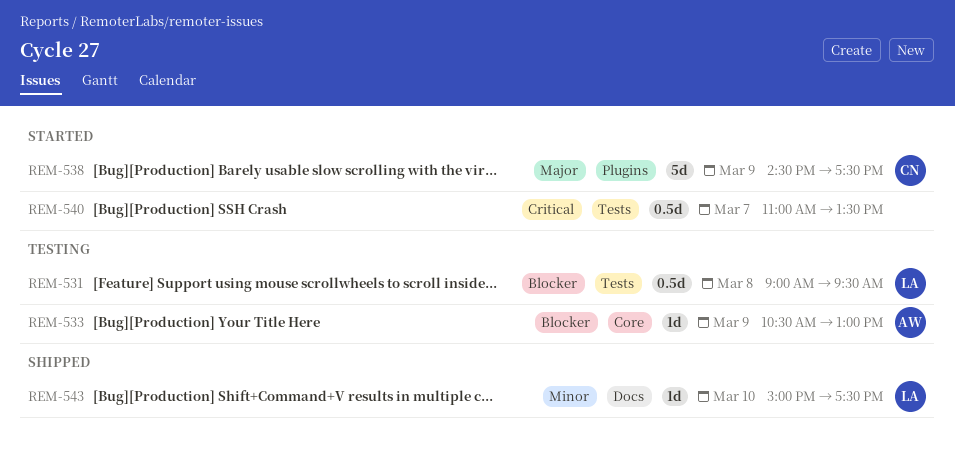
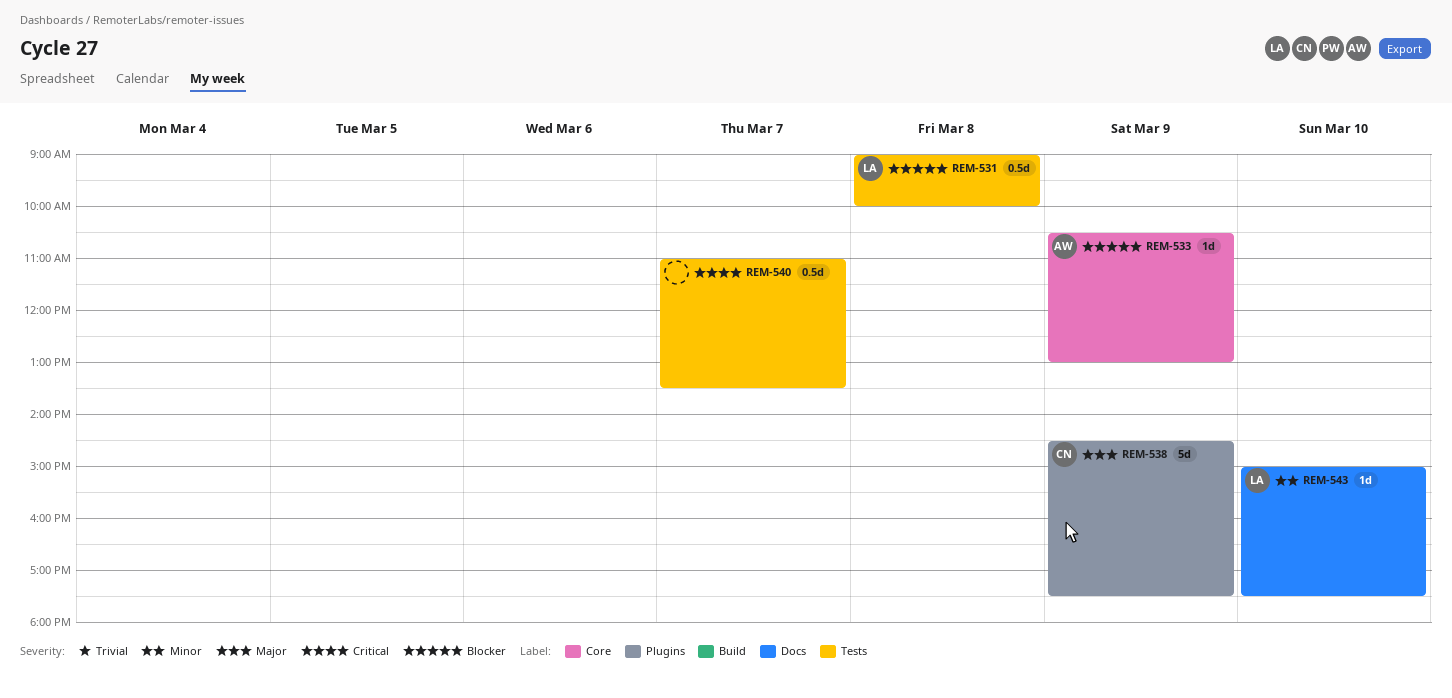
REM-531, ends: 09:30 -> 10:00

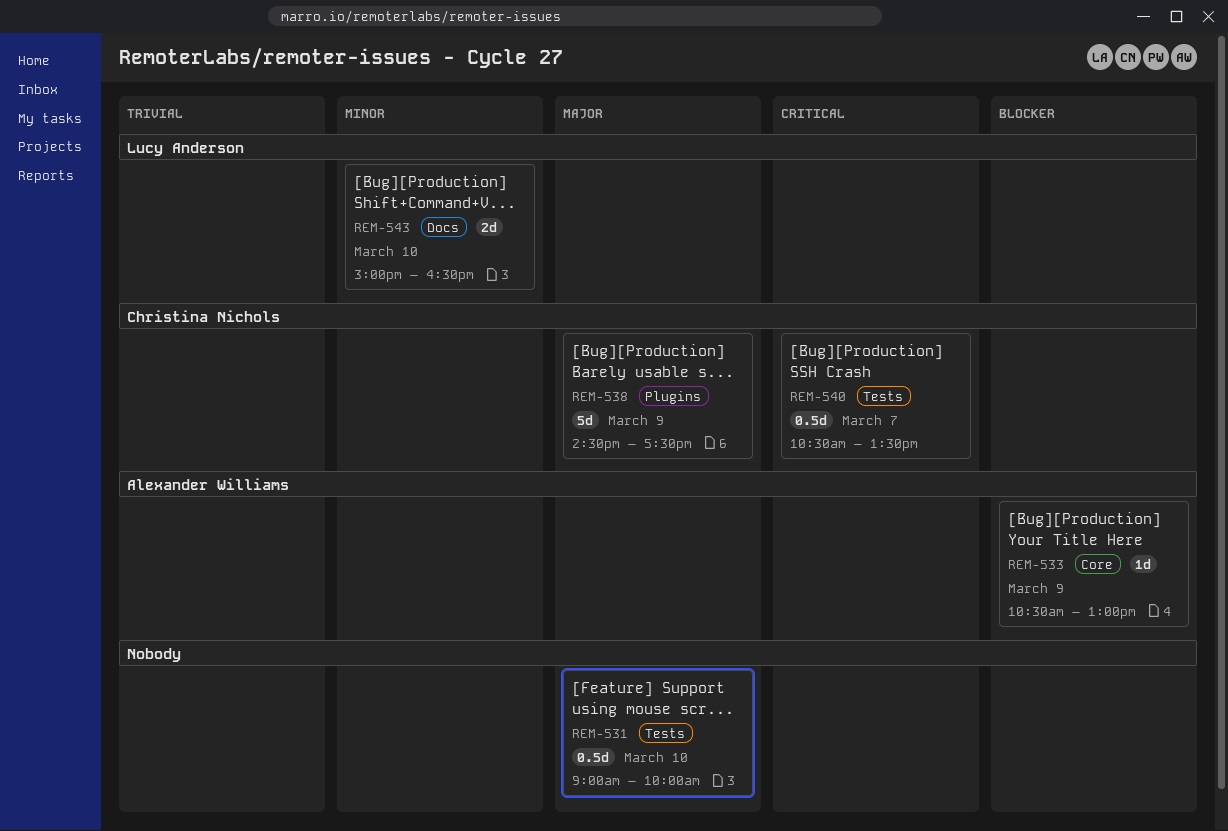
REM-531, owner: Lucy Anderson -> none
REM-531, priority: Blocker -> Major
REM-531, day: Mar 8 -> Mar 10
REM-540, owner: none -> Christina Nichols
REM-540, begins: 11:00 -> 10:30
REM-543, estimate: 1d -> 2d
REM-543, ends: 17:30 -> 16:30

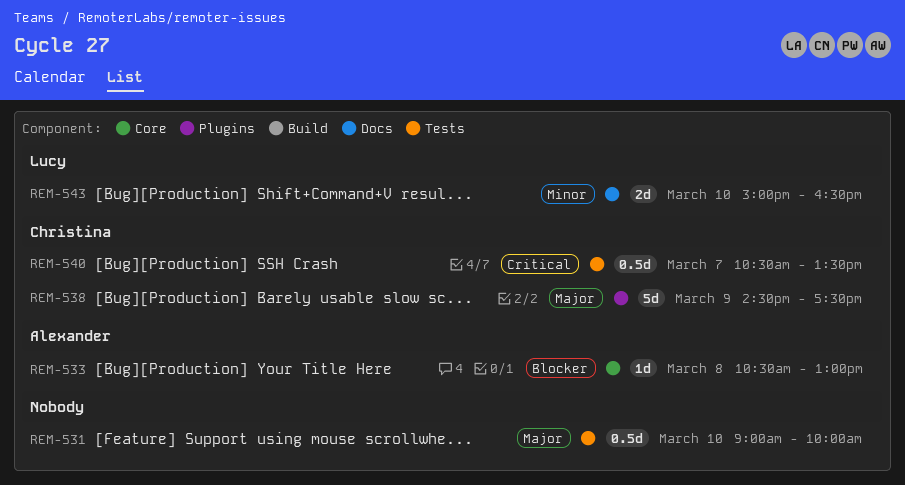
REM-533, day: Mar 9 -> Mar 8

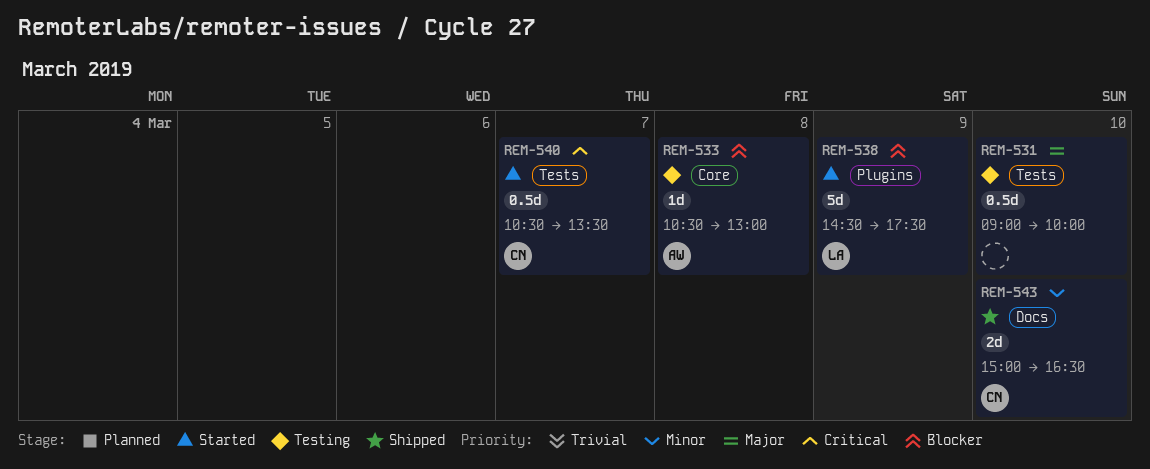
REM-538, owner: Christina -> Lucy
REM-538, priority: Major -> Blocker
REM-543, owner: Lucy -> Christina

